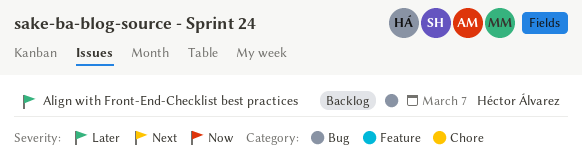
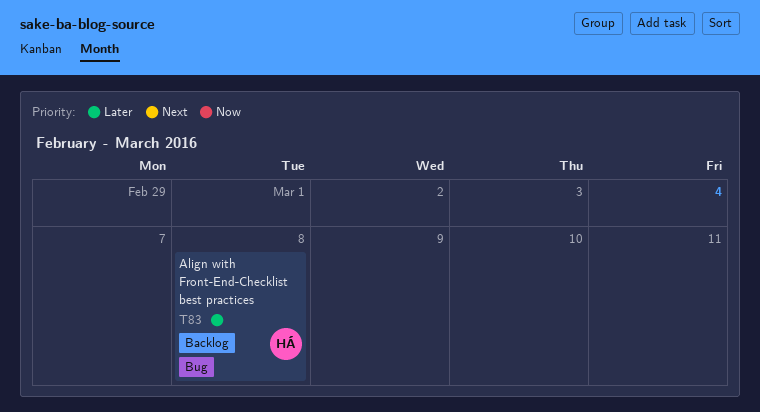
Align with Front-End-Checklist best practices, due: Mar 7 -> Mar 8

